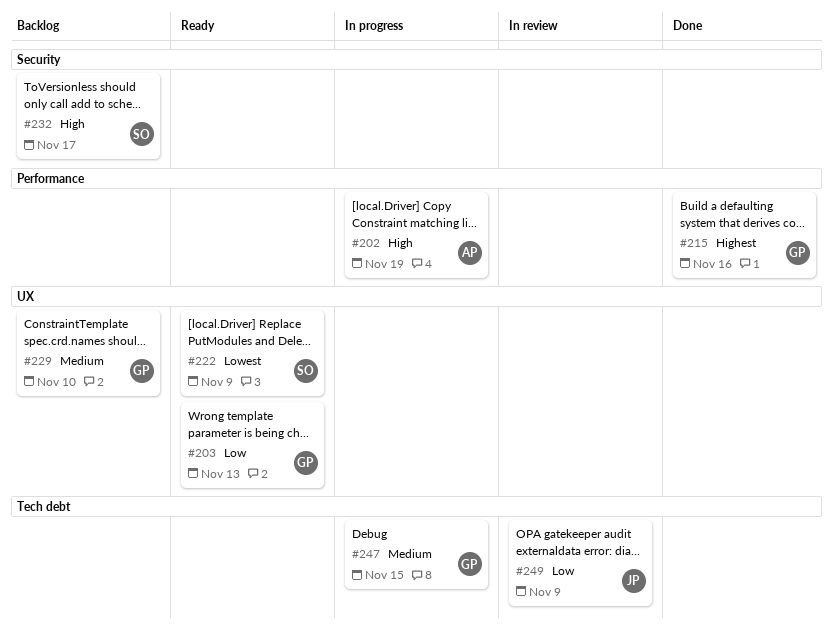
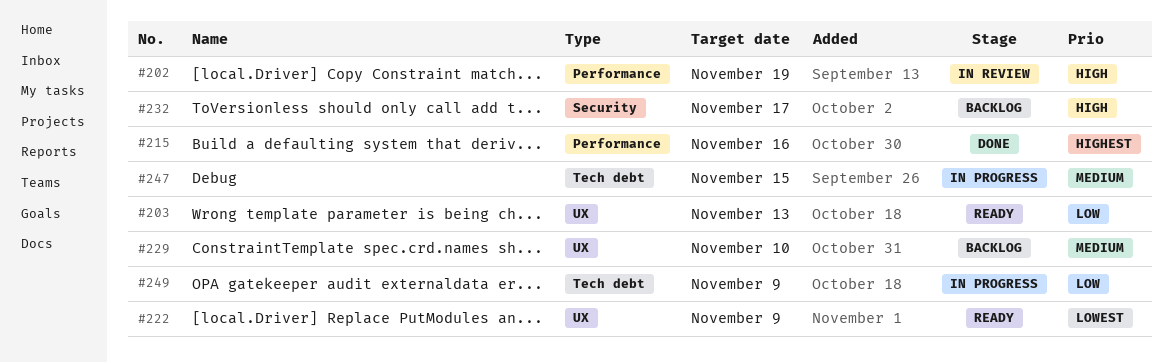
#202, status: In progress -> In review
#249, status: In review -> In progress

